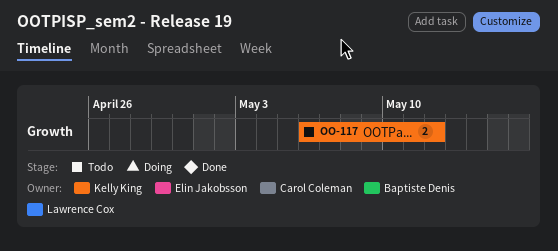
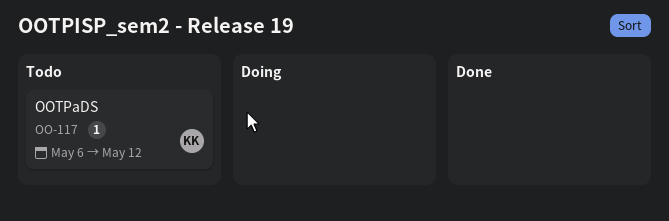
OO-117, estimate: 2 -> 1

